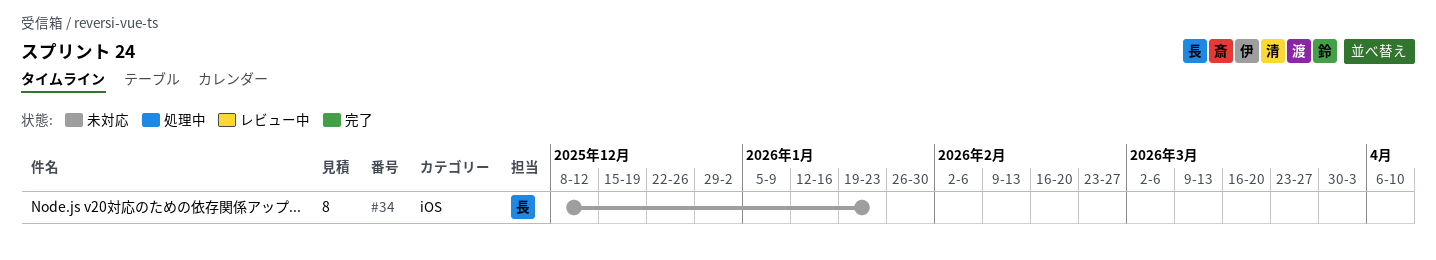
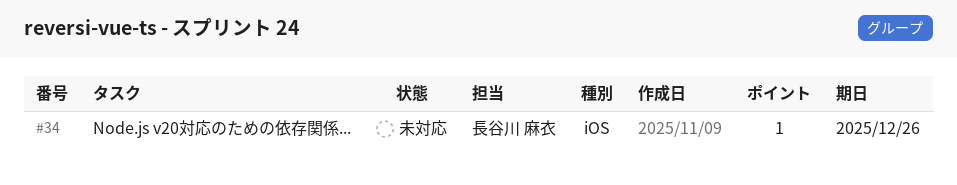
#34, estimate: 8 -> 1
#34, due: Jan 23 -> Dec 26

